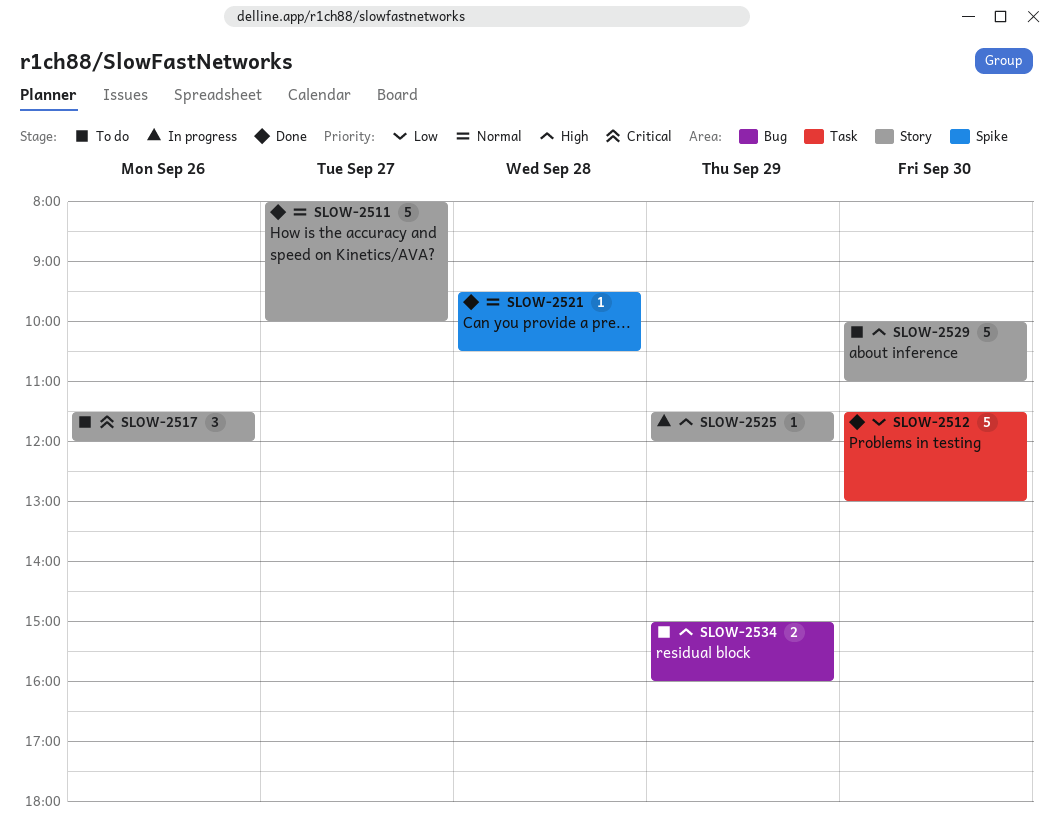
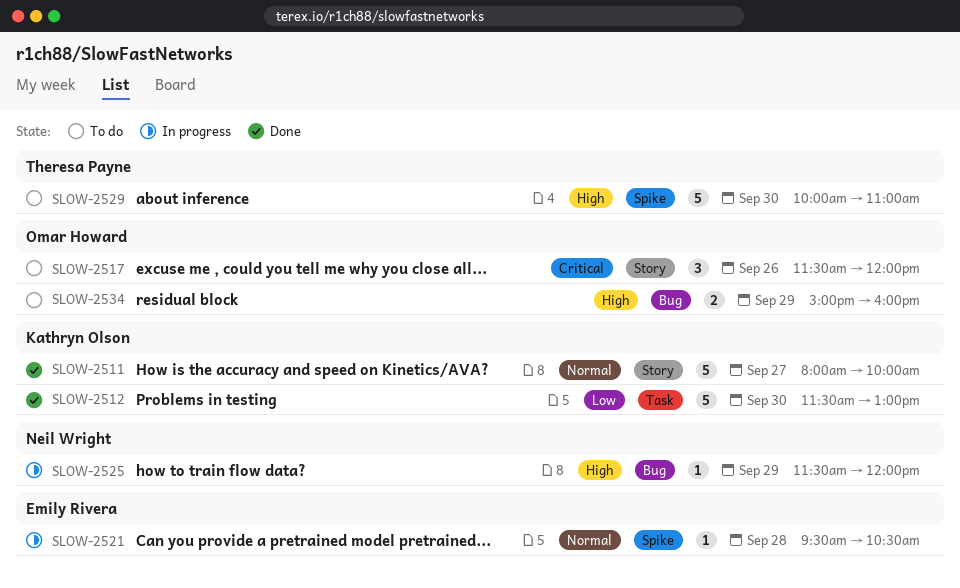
SLOW-2521, status: Done -> In progress
SLOW-2525, label: Story -> Bug
SLOW-2529, label: Story -> Spike

